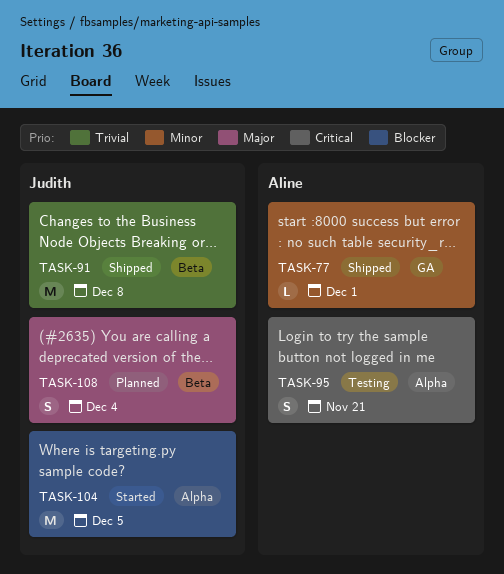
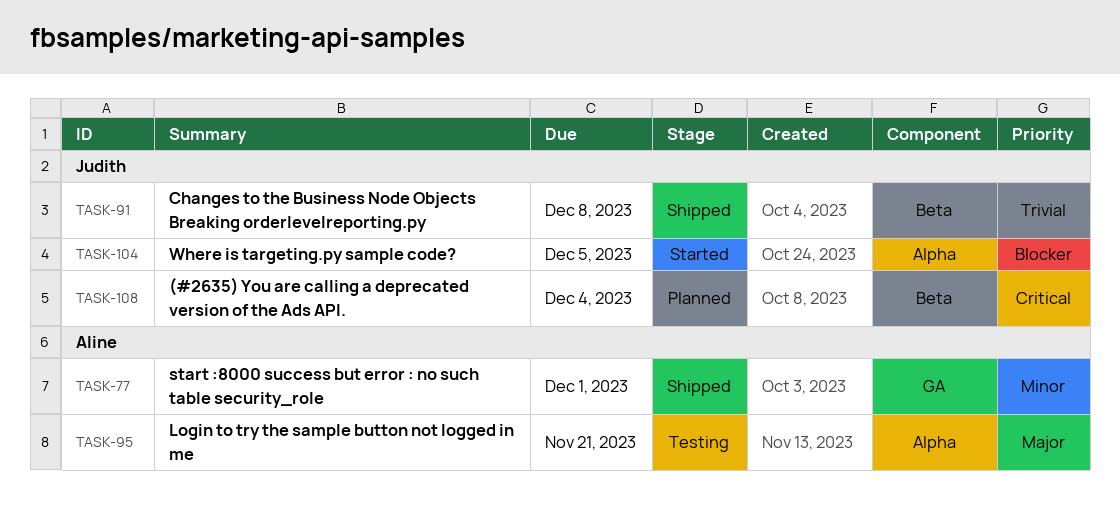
TASK-95, priority: Critical -> Major
TASK-108, priority: Major -> Critical

